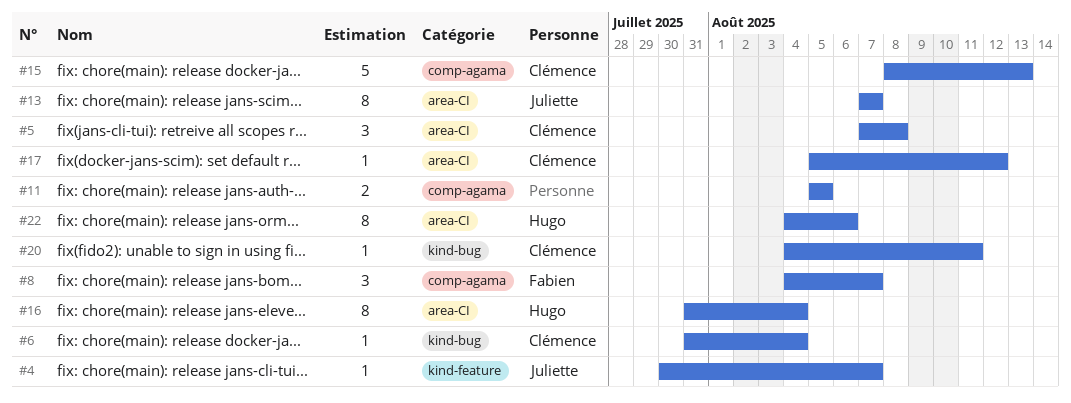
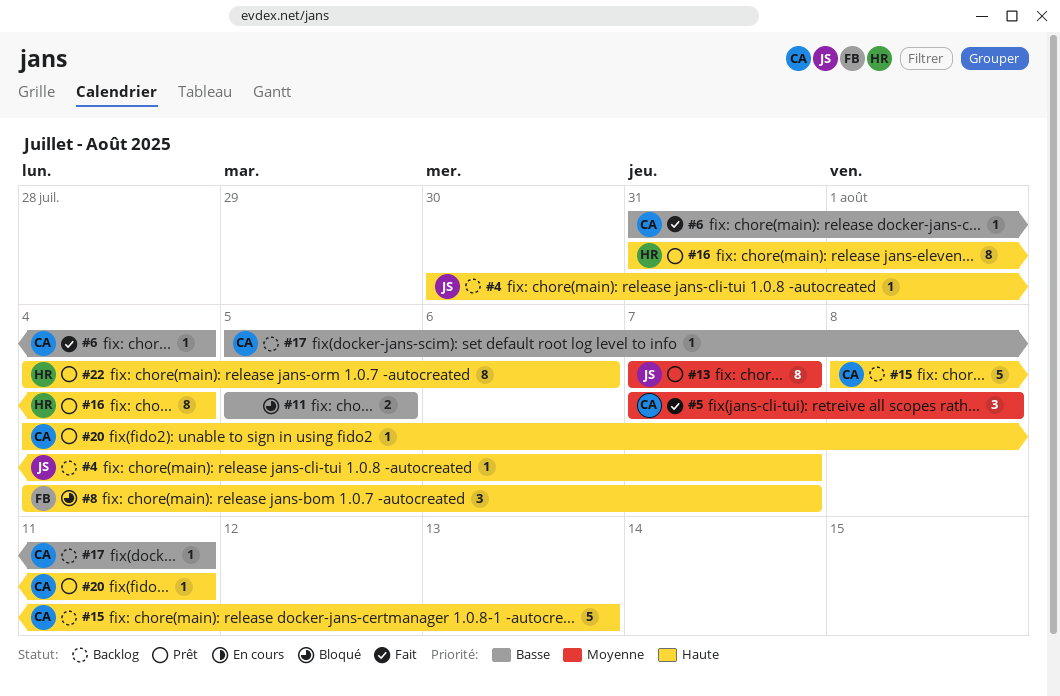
#17, due: Aug 12 -> Aug 11

